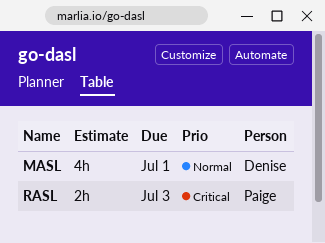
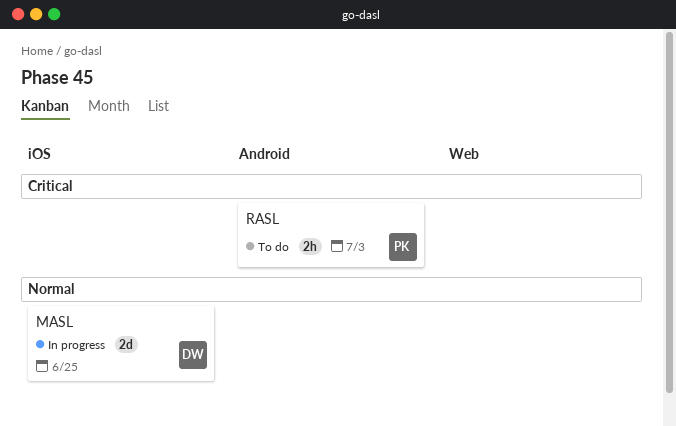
MASL, estimate: 4h -> 2d
MASL, due: Jul 1 -> Jun 25

